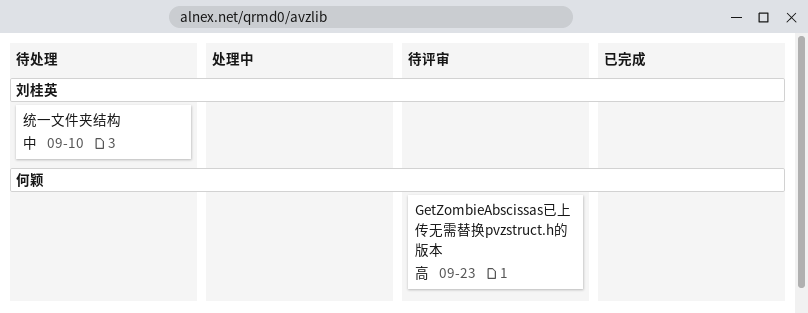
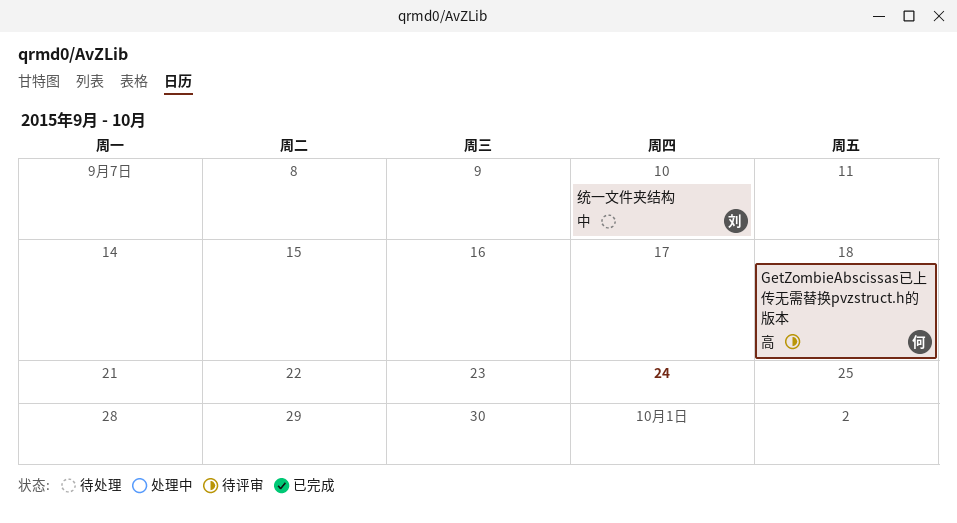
GetZombieAbscissas已上传无需替换pvzstruct.h的版本, due: Sep 23 -> Sep 18

